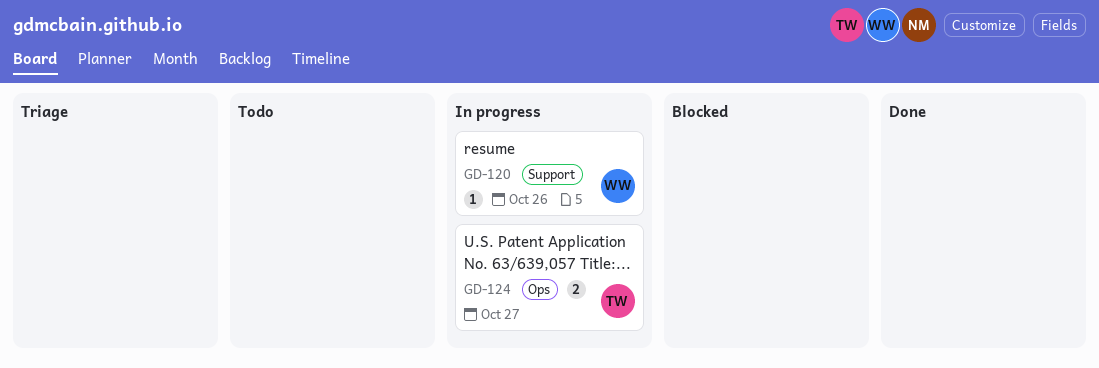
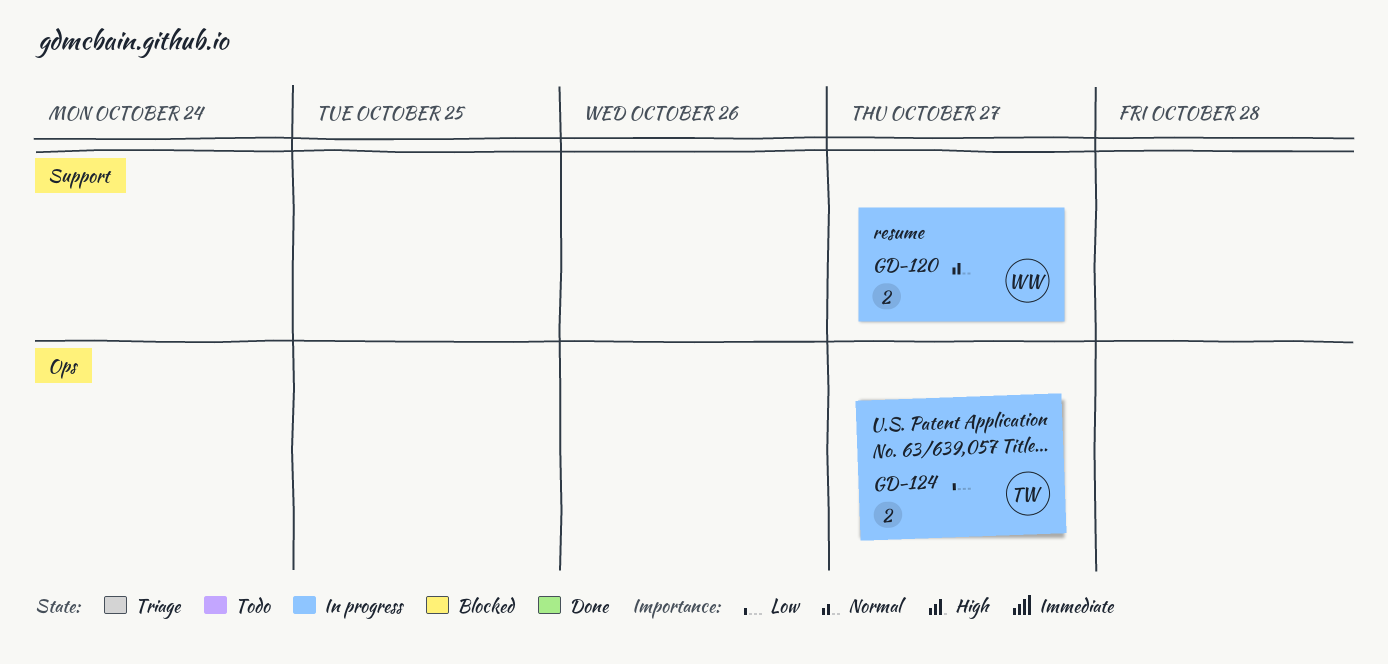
GD-120, estimate: 1 -> 2
GD-120, due: Oct 26 -> Oct 27

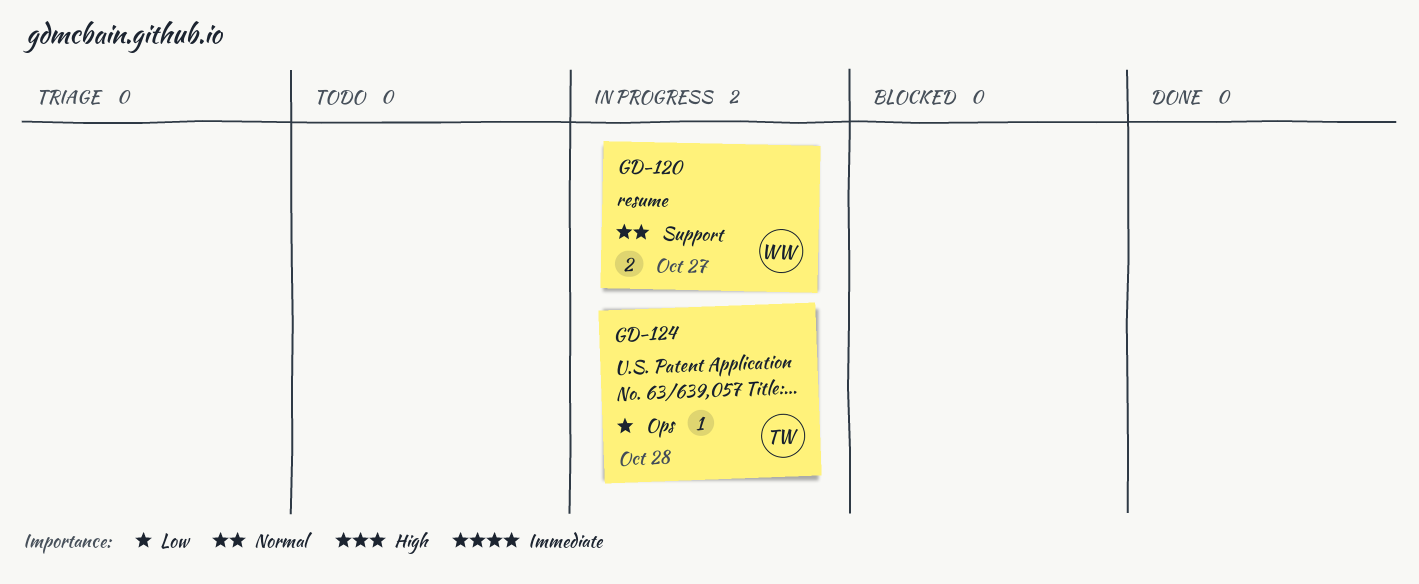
GD-124, estimate: 2 -> 1
GD-124, due: Oct 27 -> Oct 28

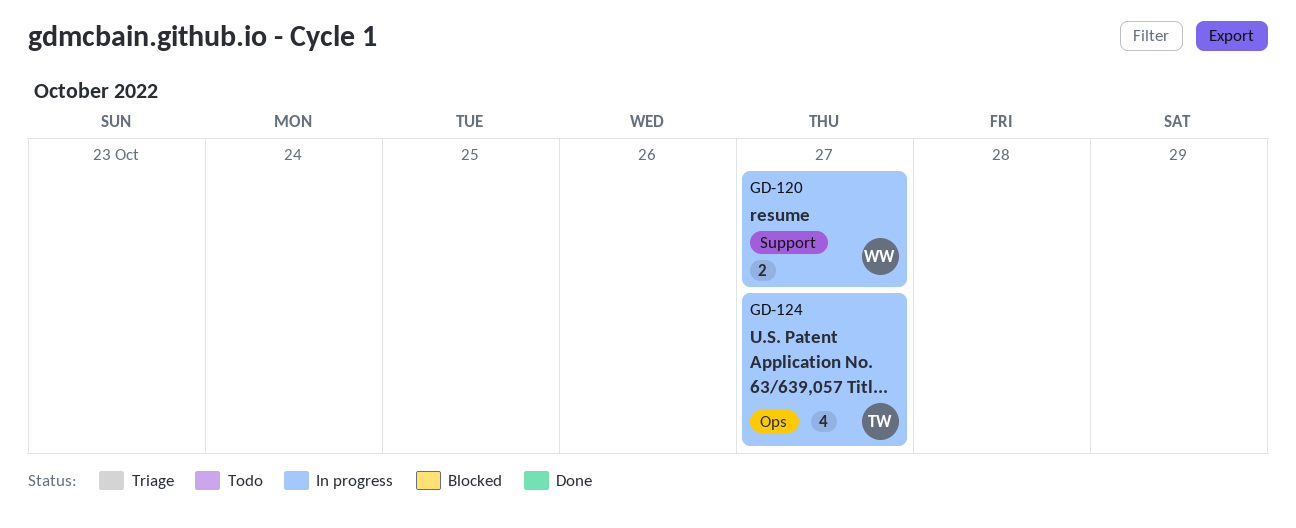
GD-124, estimate: 1 -> 4
GD-124, due: Oct 28 -> Oct 27

